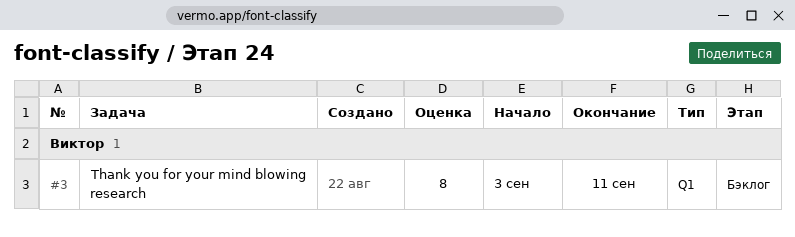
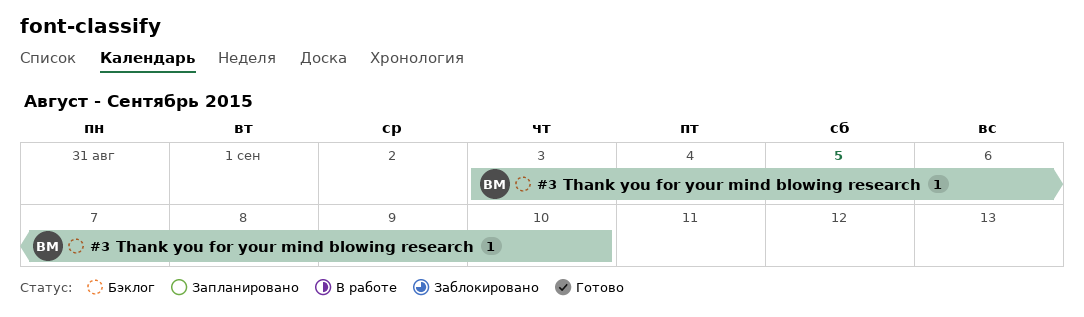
#3, estimate: 8 -> 1
#3, due: Sep 11 -> Sep 10

